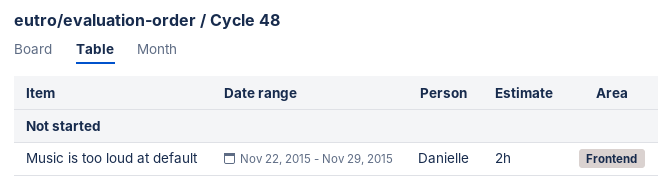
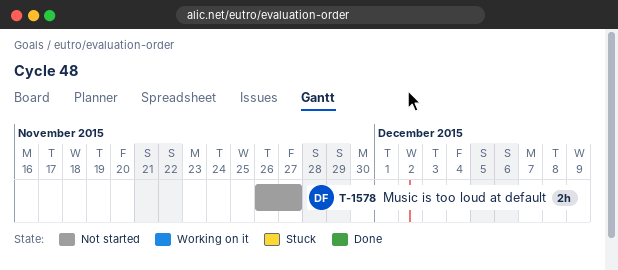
Music is too loud at default, start: Nov 22 -> Nov 26
Music is too loud at default, due: Nov 29 -> Nov 27

